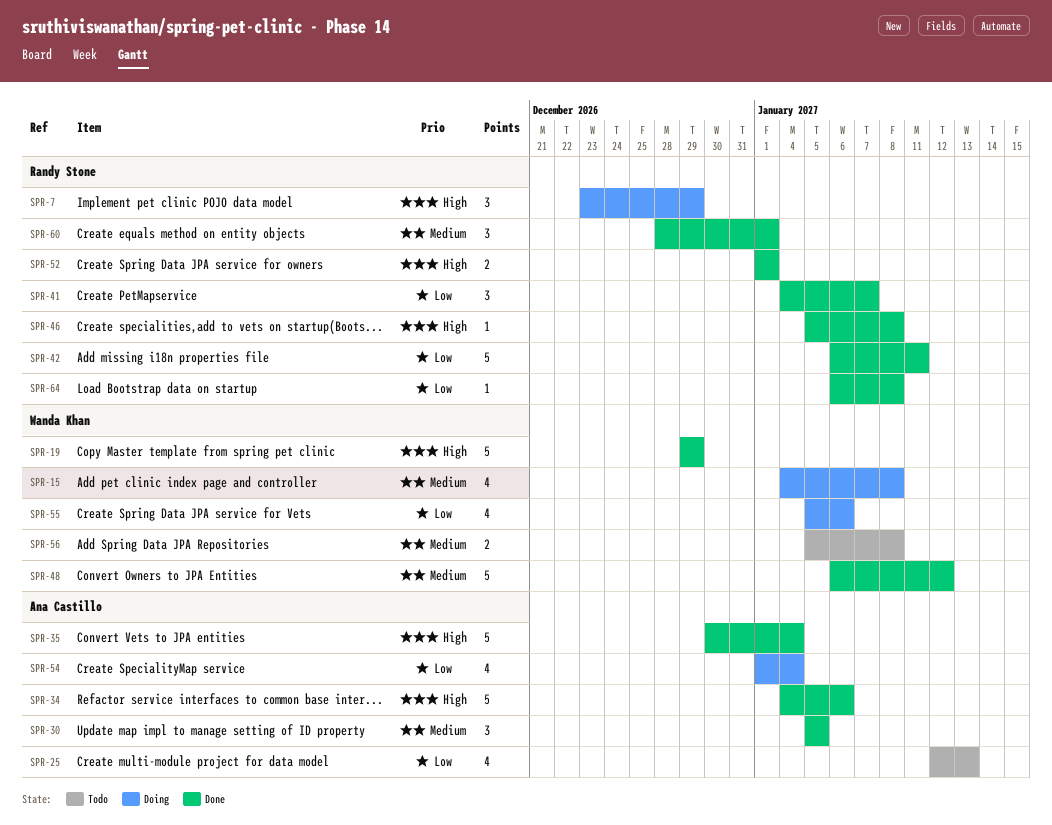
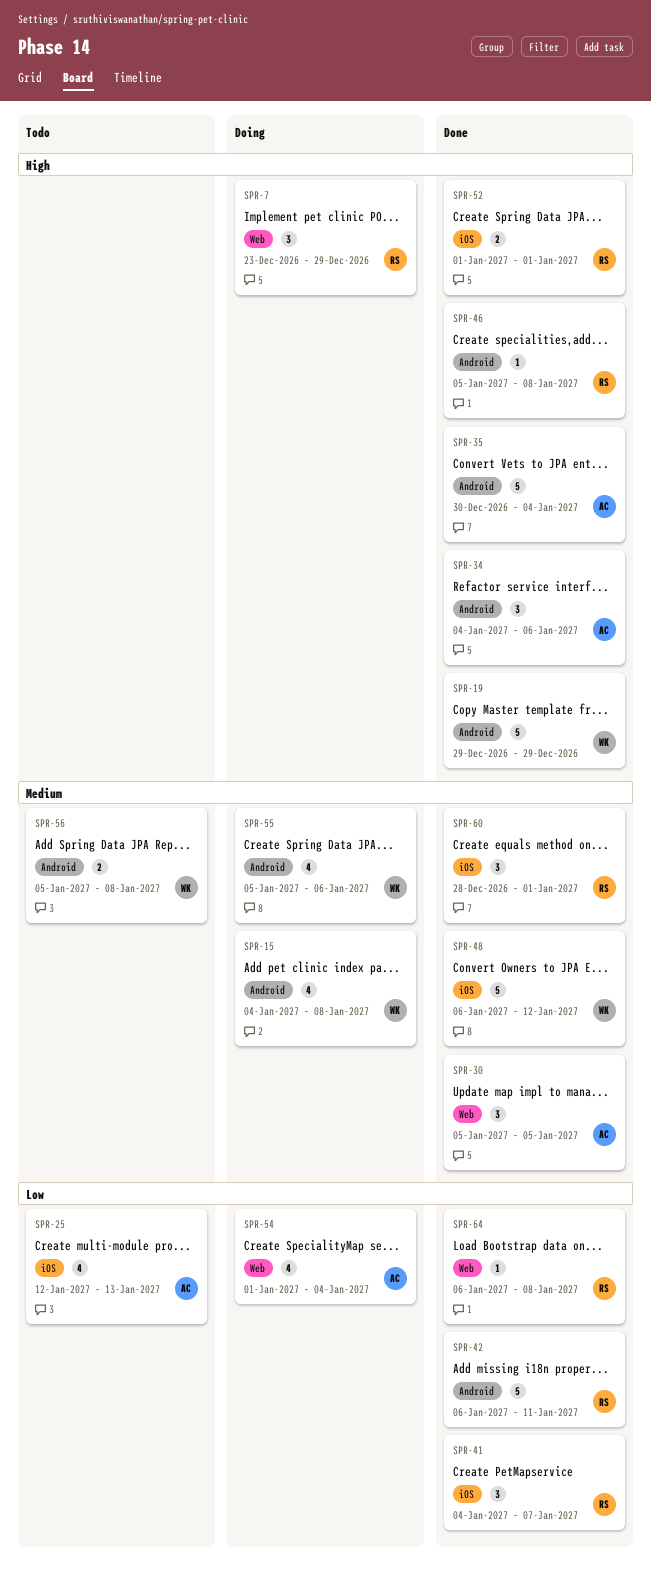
SPR-34, estimate: 5 -> 3
SPR-55, priority: Low -> Medium

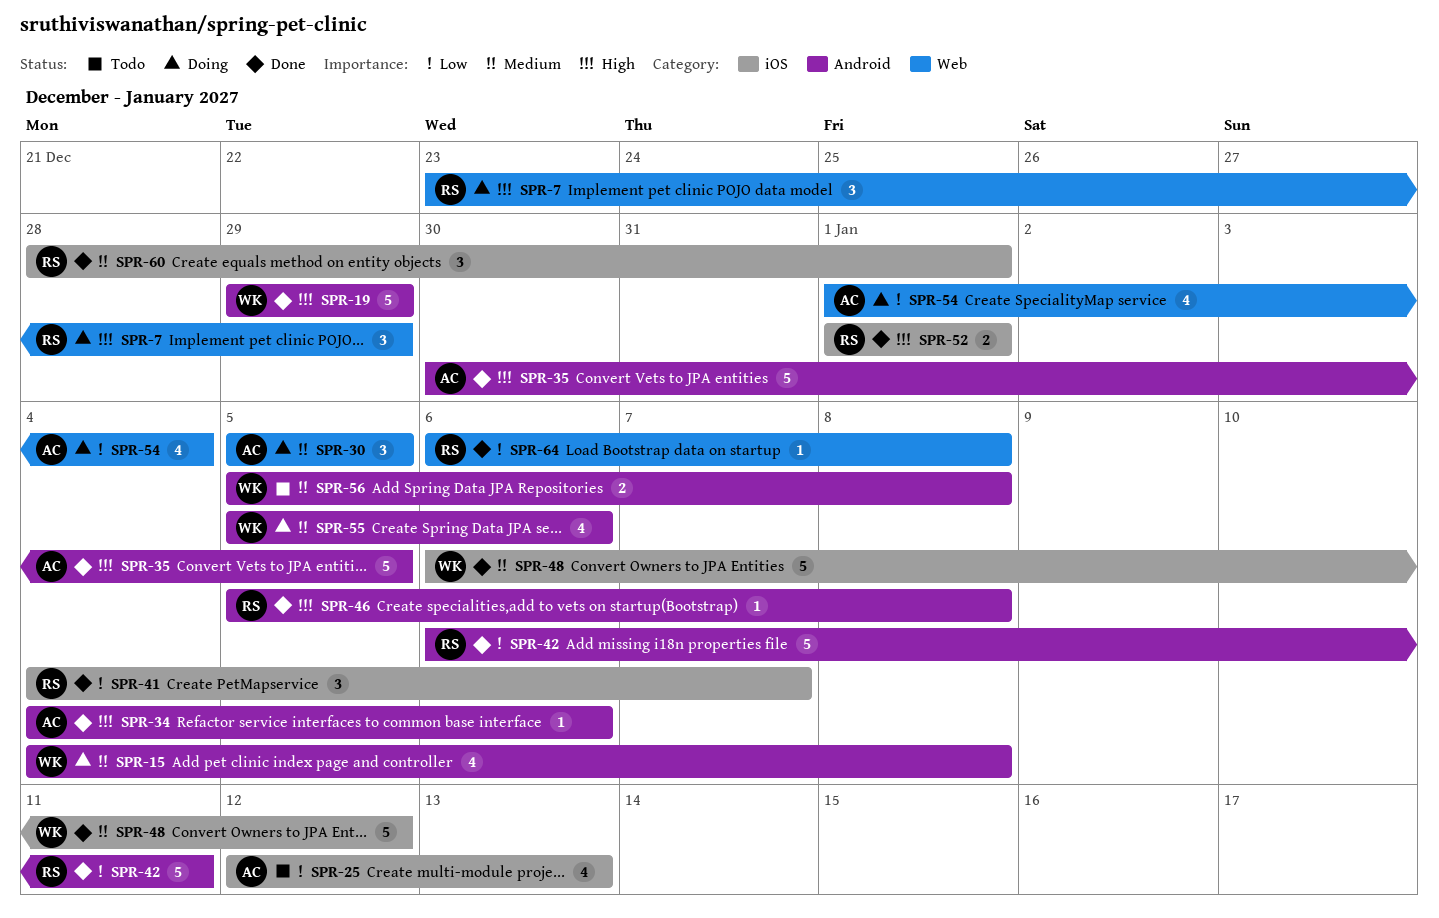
SPR-30, status: Done -> Doing
SPR-34, estimate: 3 -> 1
SPR-35, due: Jan 4 -> Jan 5

